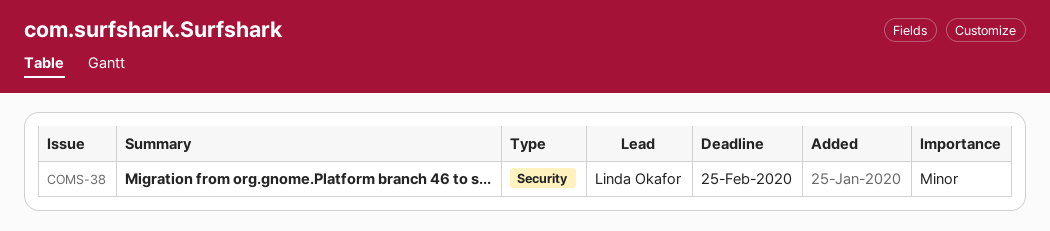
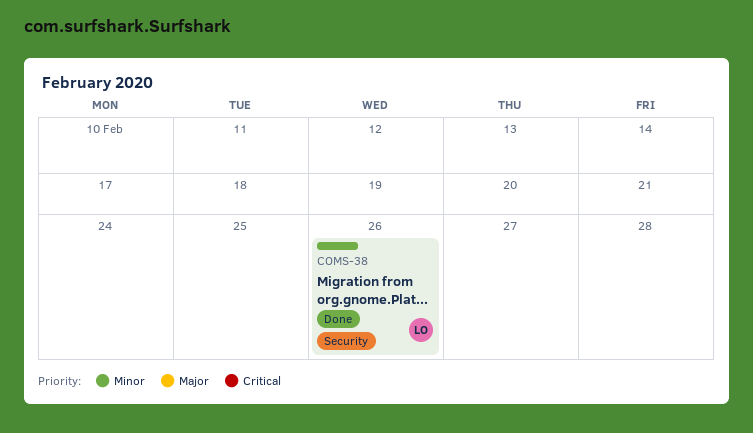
COMS-38, due: Feb 25 -> Feb 26

